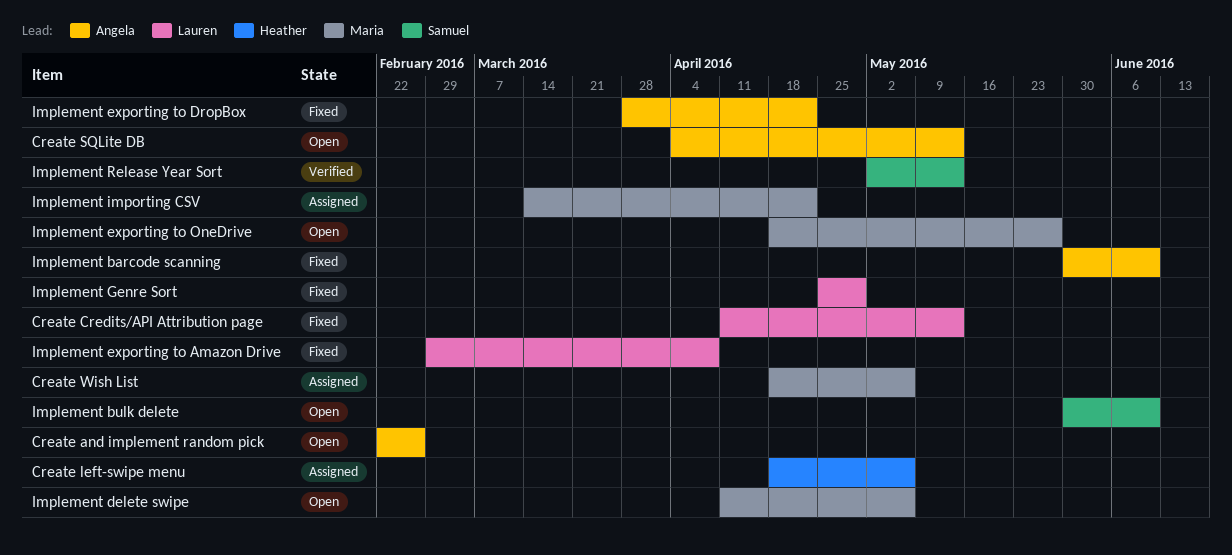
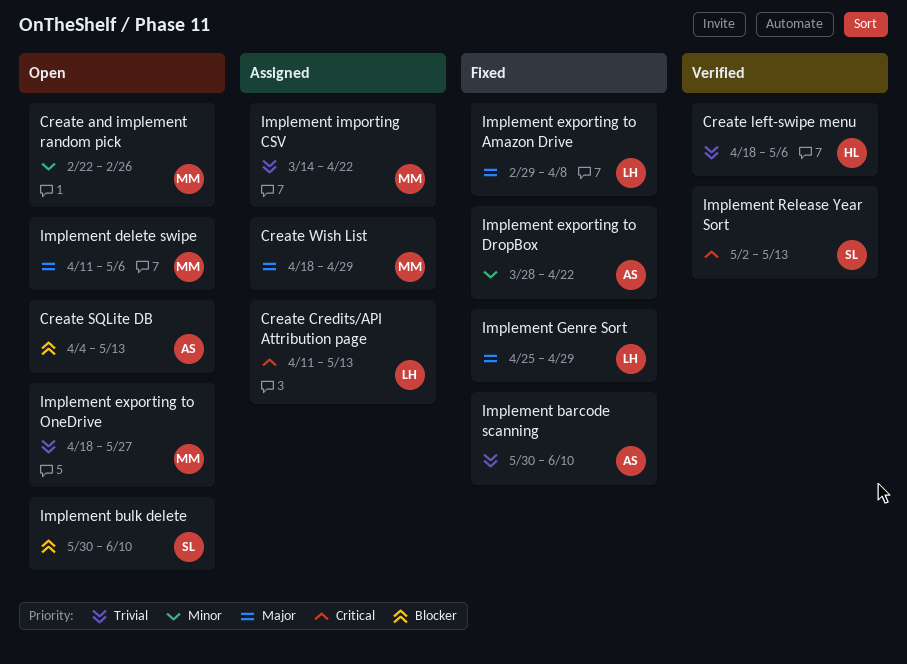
Create and implement random pick, owner: Angela -> Maria
Create Credits/API Attribution page, status: Fixed -> Assigned
Create left-swipe menu, status: Assigned -> Verified
Create Wish List, due: May 6 -> Apr 29

